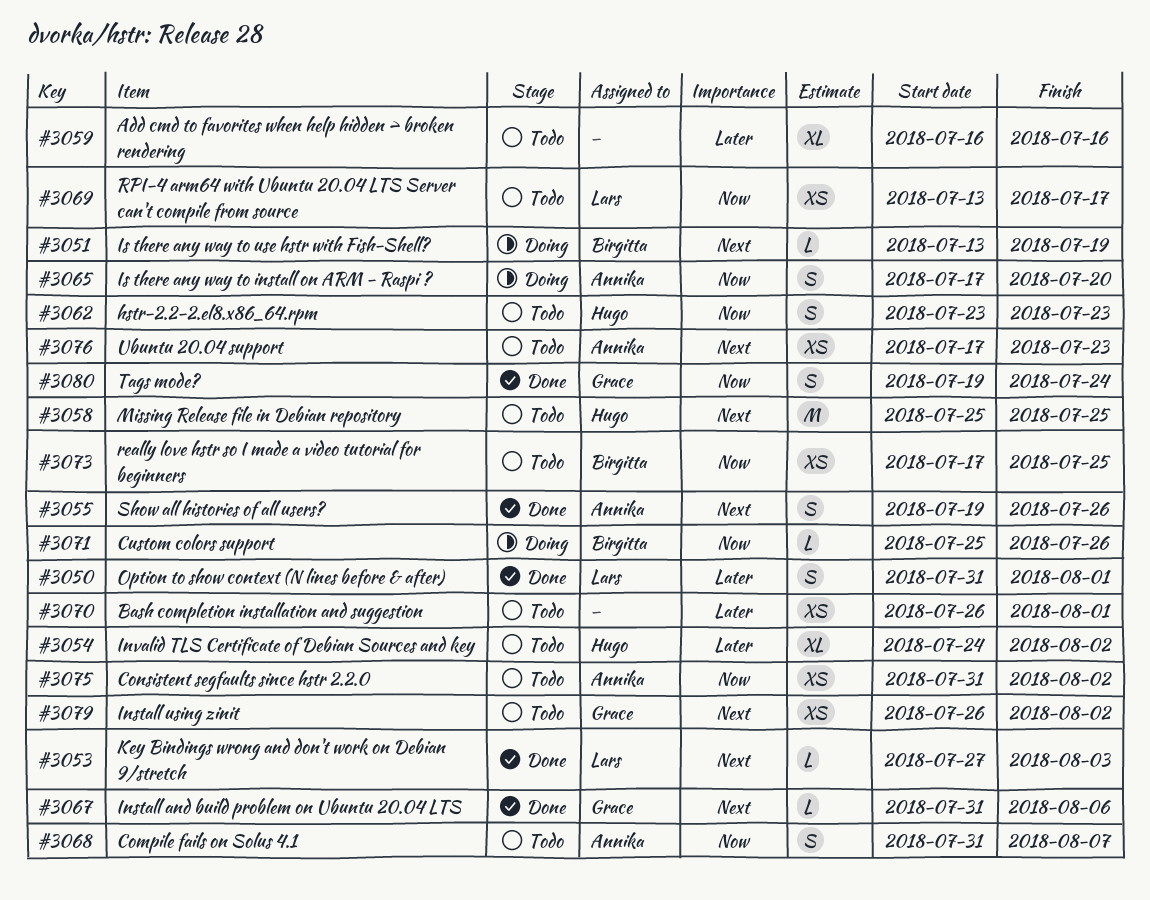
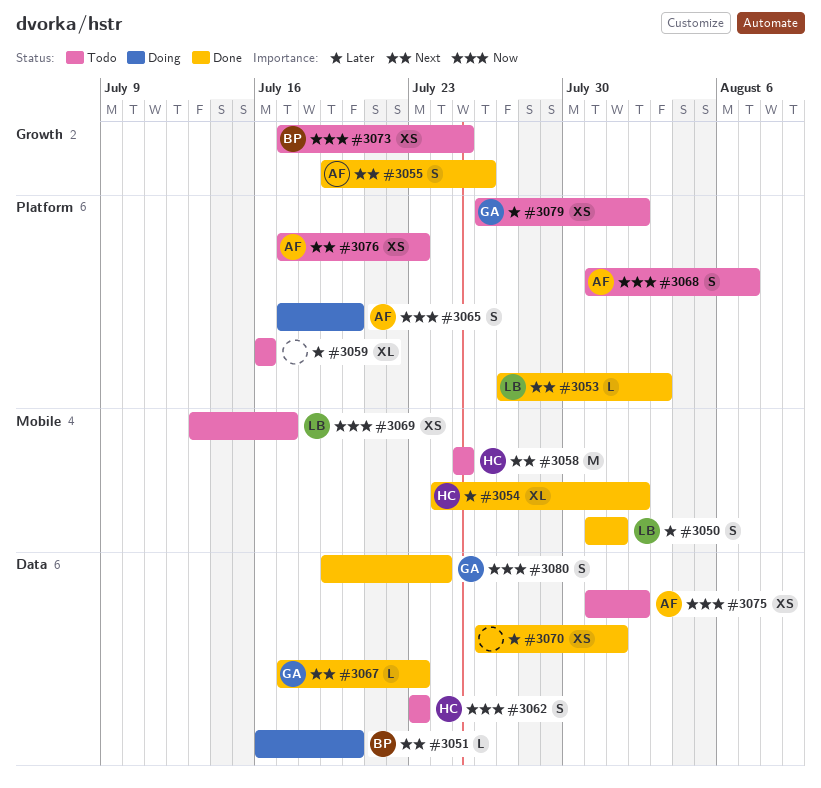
#3051, start: Jul 13 -> Jul 16
#3051, due: Jul 19 -> Jul 20
#3054, status: Todo -> Done
#3067, start: Jul 31 -> Jul 17
#3067, due: Aug 6 -> Jul 23
#3070, status: Todo -> Done
#3071: present -> none
#3079, priority: Next -> Later

